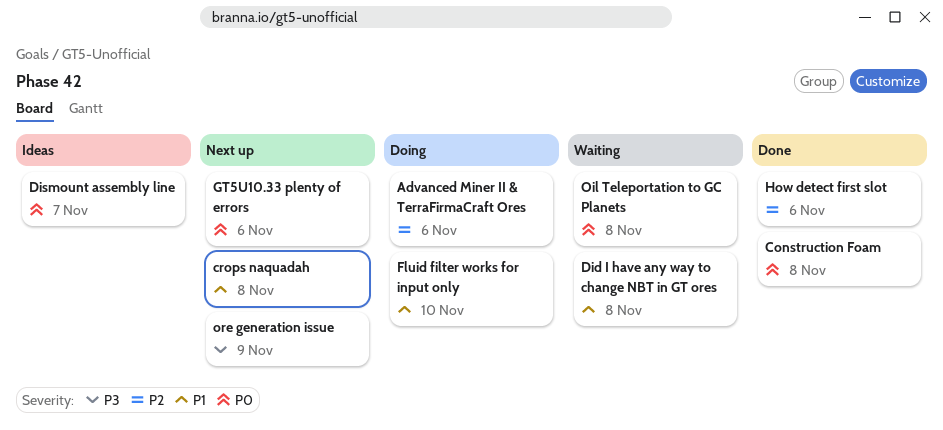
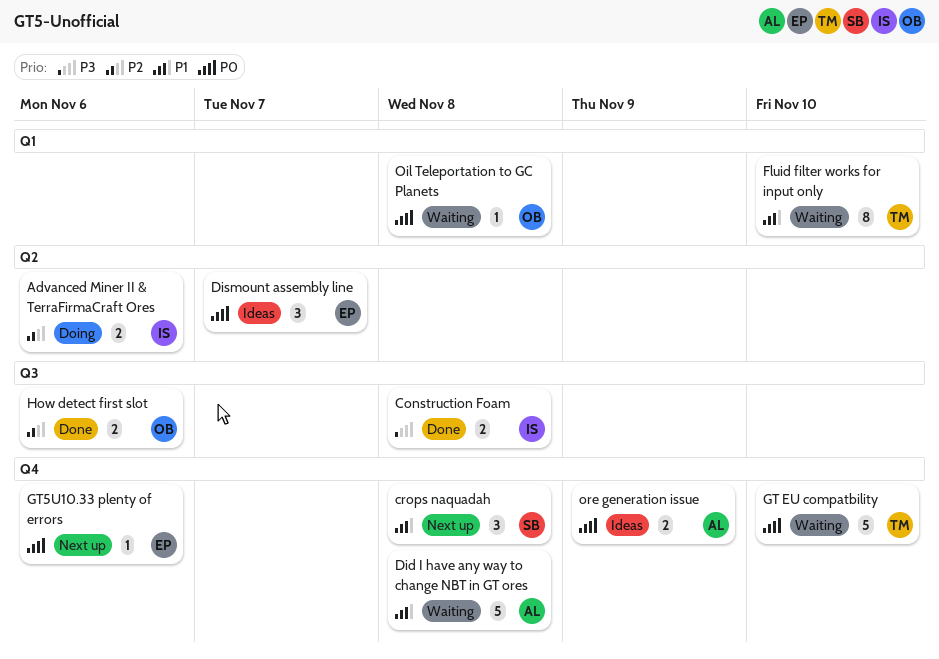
Construction Foam, priority: P0 -> P3
Fluid filter works for input only, status: Doing -> Waiting
GT EU compatbility: none -> present
ore generation issue, status: Next up -> Ideas
ore generation issue, priority: P3 -> P0

